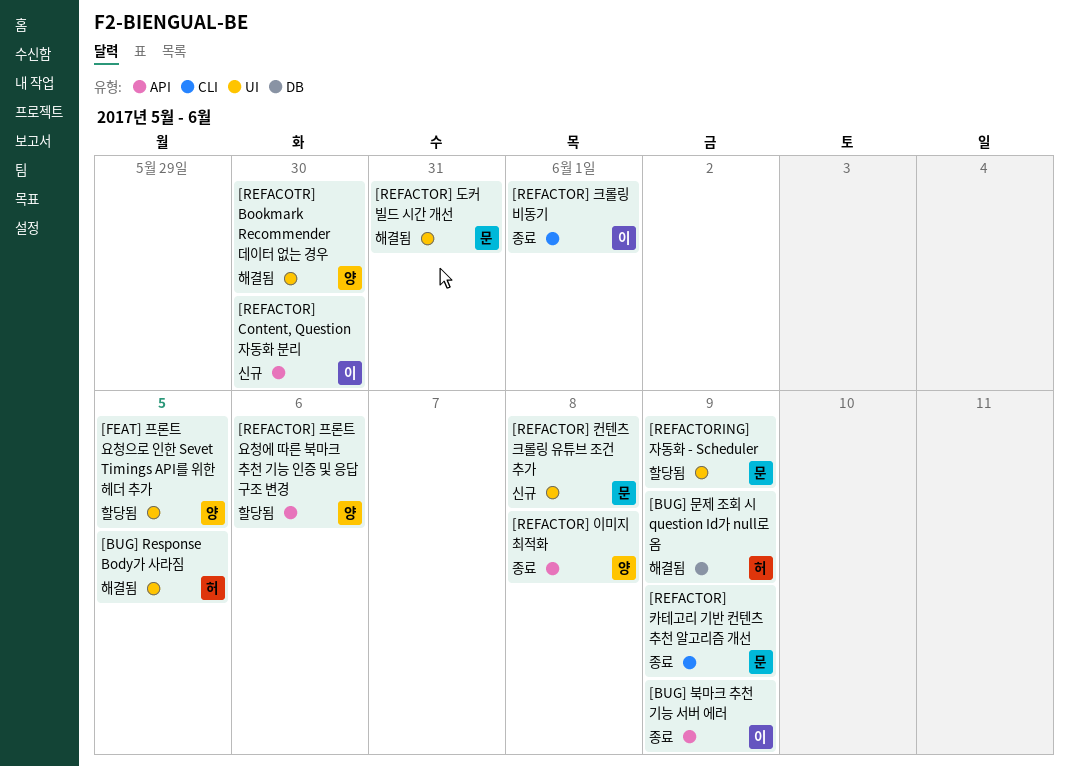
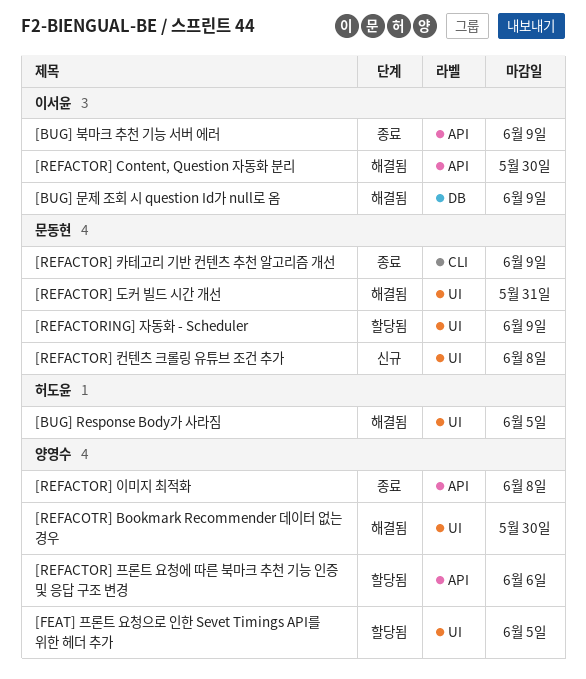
[BUG] 문제 조회 시 question Id가 null로 옴, owner: 허도윤 -> 이서윤
[REFACTOR] Content, Question 자동화 분리, status: 신규 -> 해결됨
[REFACTOR] 크롤링 비동기: present -> none

